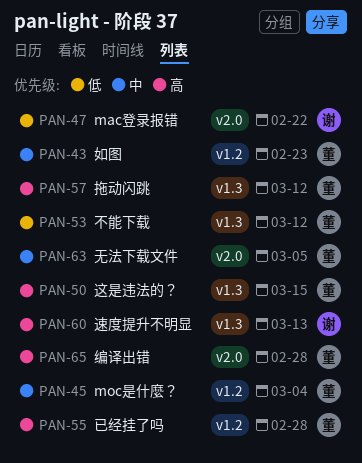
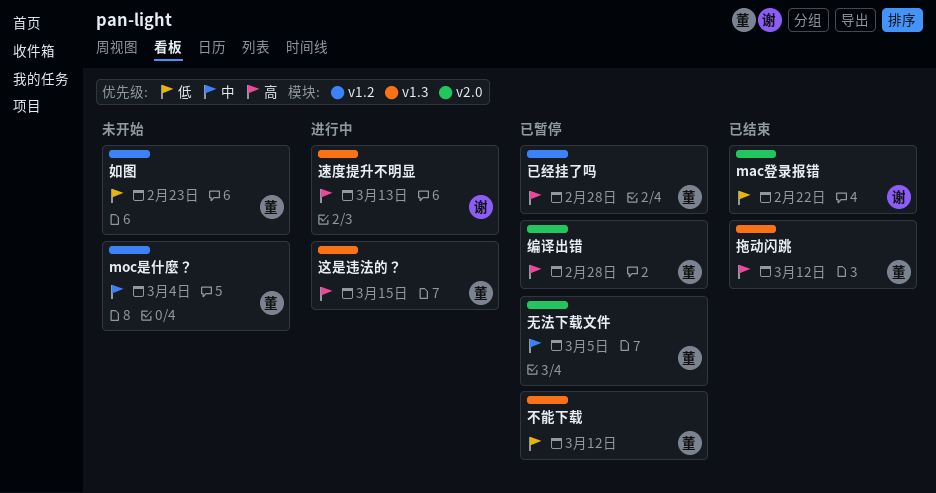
如图, priority: 中 -> 低

